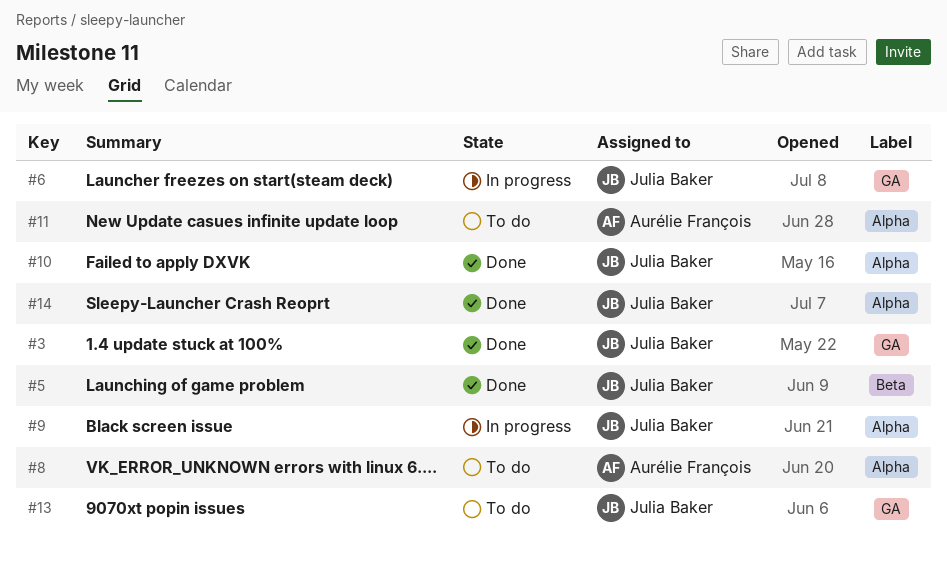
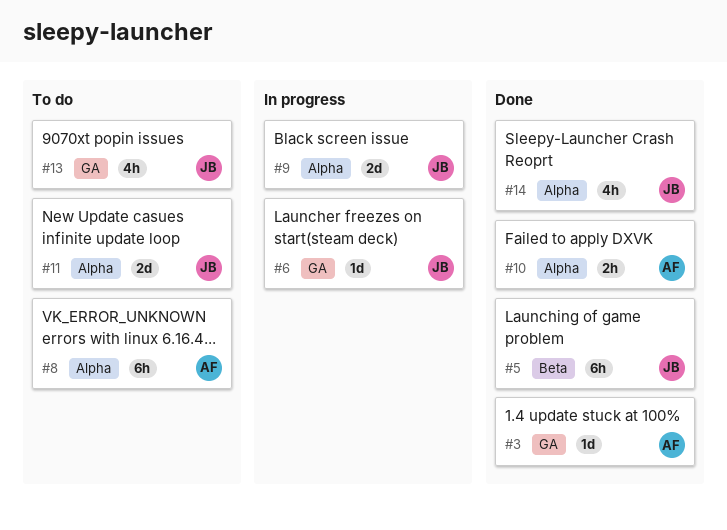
#3, owner: Julia Baker -> Aurélie François
#10, owner: Julia Baker -> Aurélie François
#11, owner: Aurélie François -> Julia Baker

